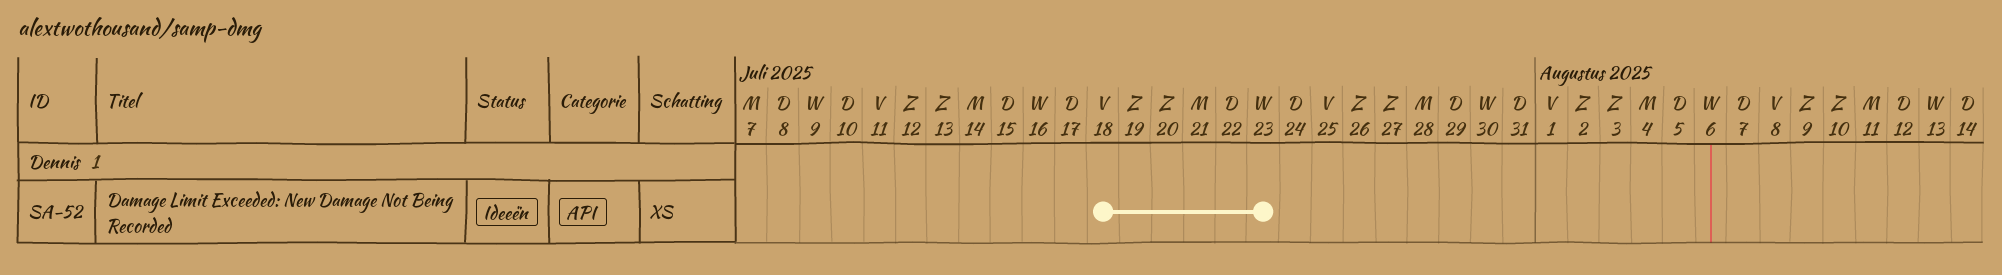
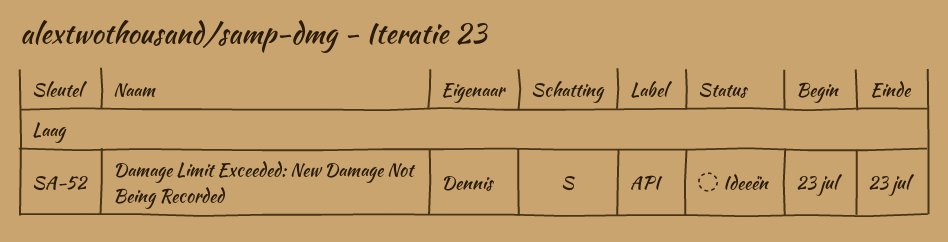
SA-52, estimate: XS -> S
SA-52, start: Jul 18 -> Jul 23

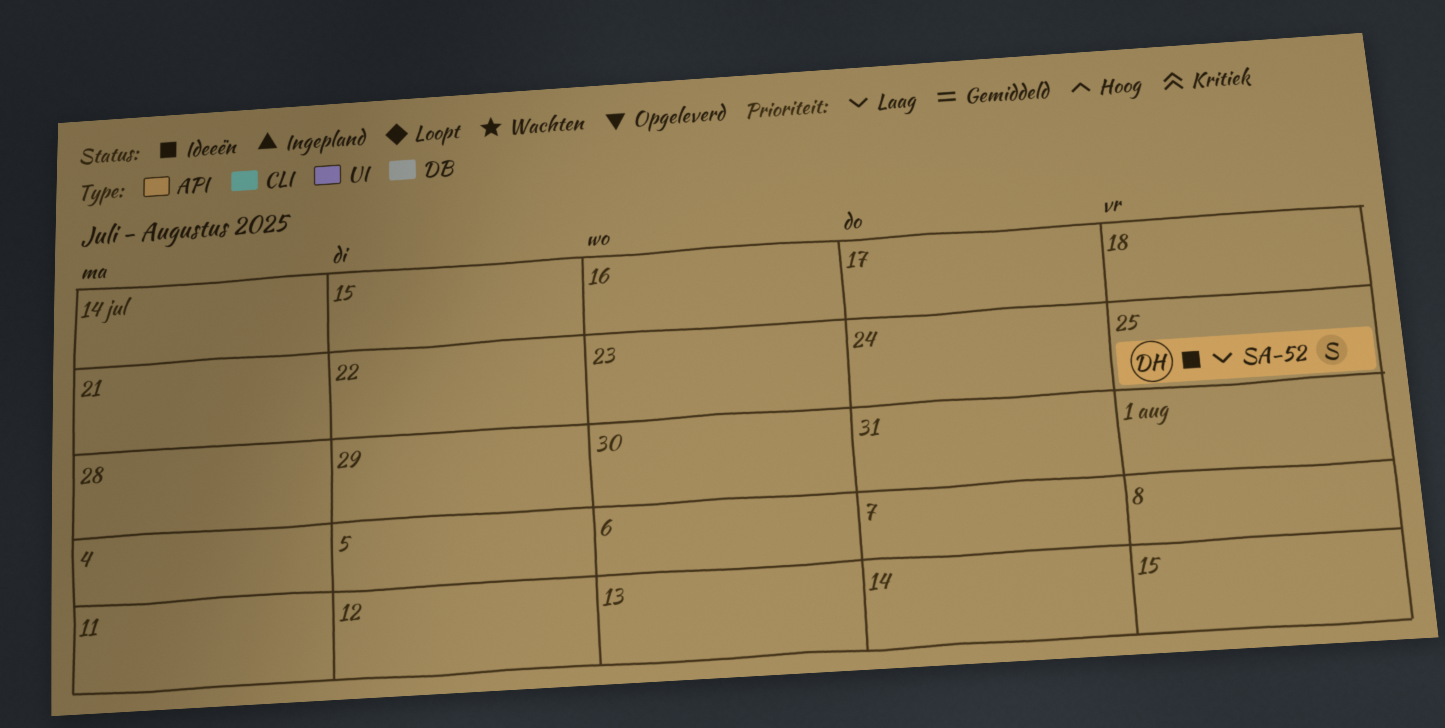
SA-52, start: Jul 23 -> Jul 25
SA-52, due: Jul 23 -> Jul 25

